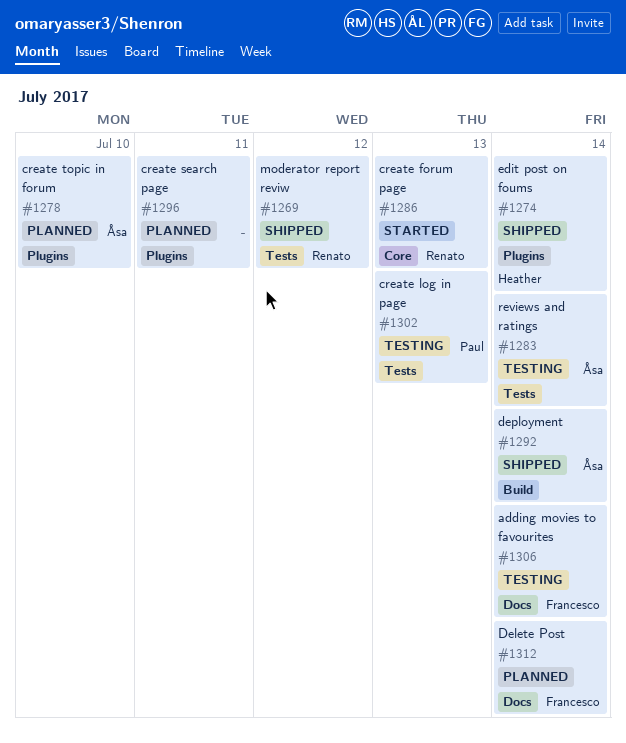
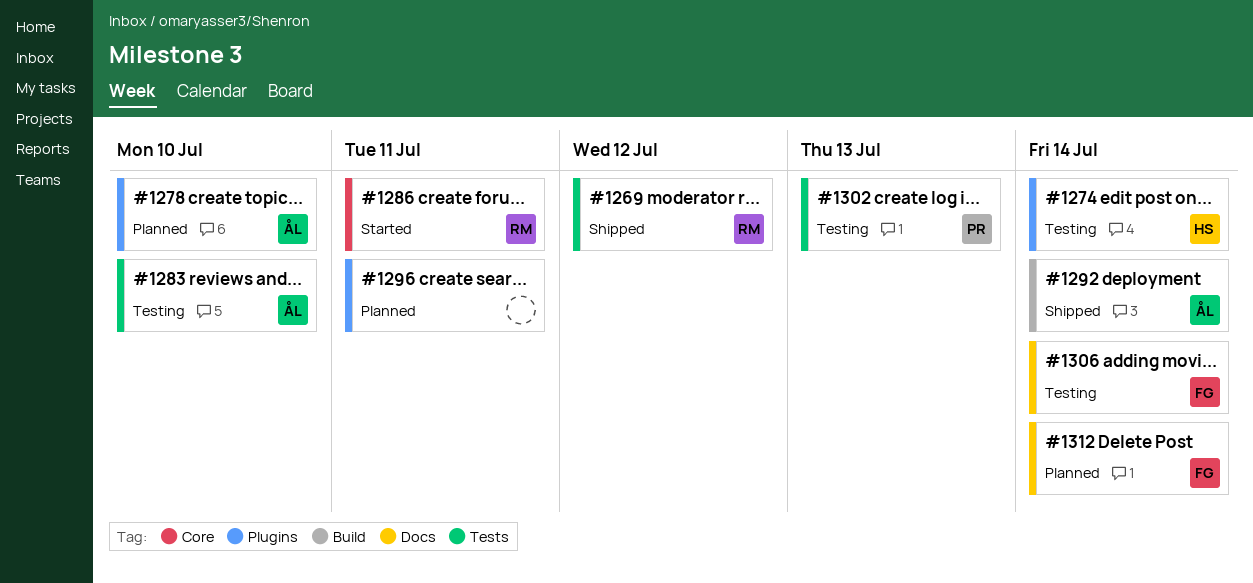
#1274, status: Shipped -> Testing
#1283, due: Jul 14 -> Jul 10
#1286, due: Jul 13 -> Jul 11

